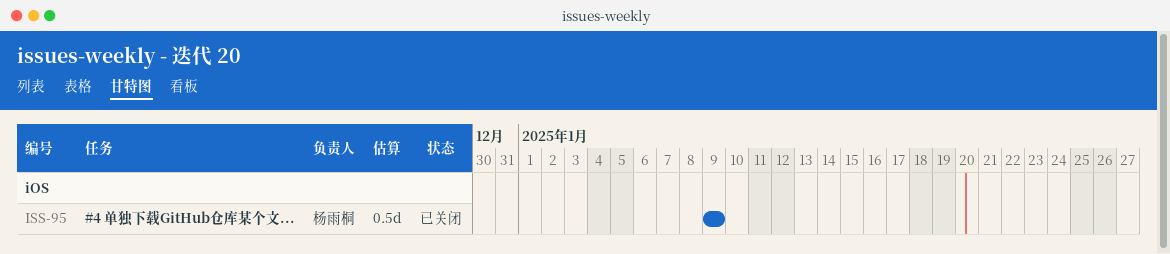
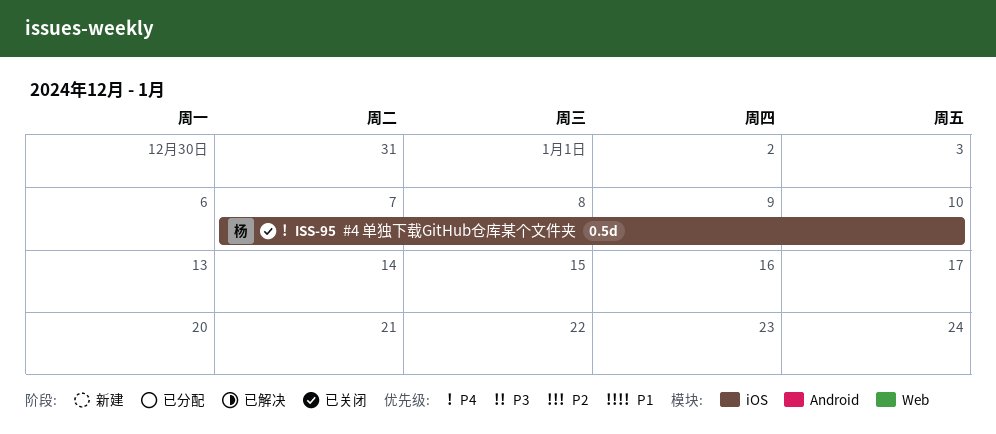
ISS-95, start: Jan 9 -> Jan 7
ISS-95, due: Jan 9 -> Jan 10

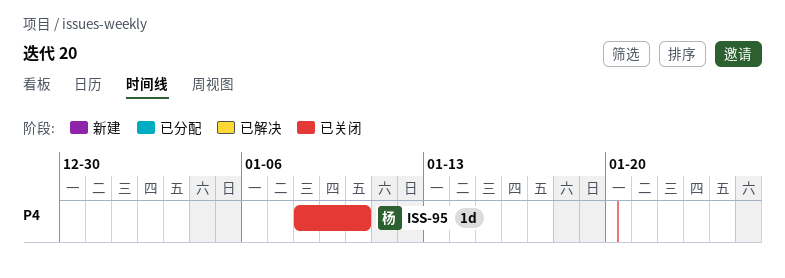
ISS-95, estimate: 0.5d -> 1d
ISS-95, start: Jan 7 -> Jan 8

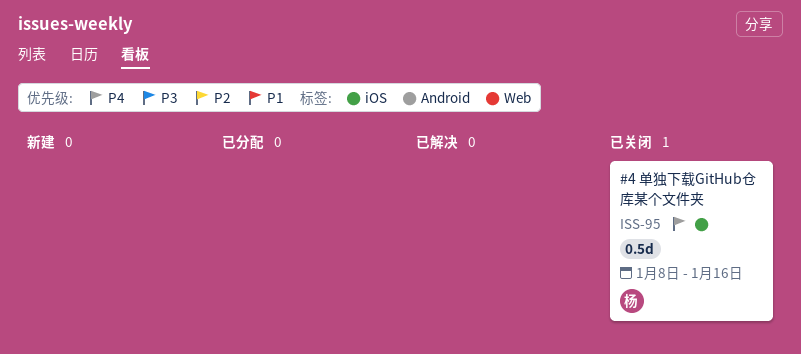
ISS-95, estimate: 1d -> 0.5d
ISS-95, due: Jan 10 -> Jan 16

